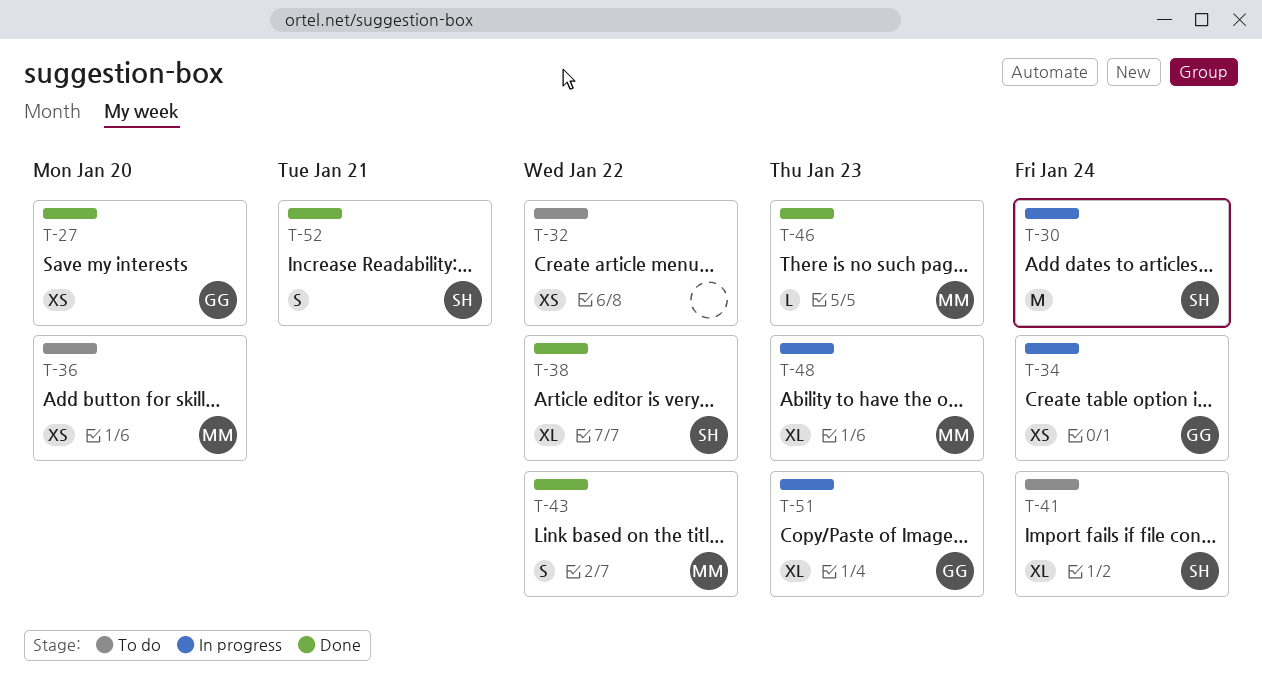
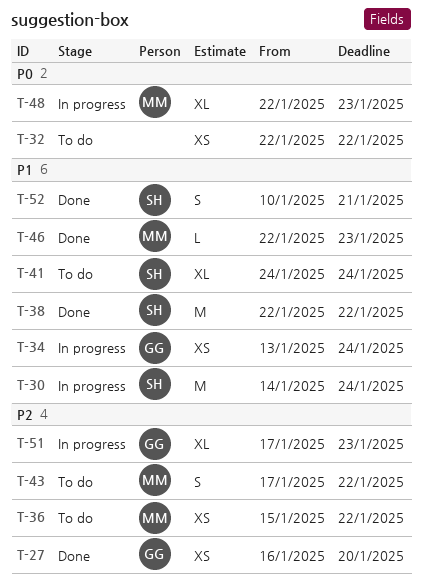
T-36, due: Jan 20 -> Jan 22
T-38, estimate: XL -> M
T-43, status: Done -> To do

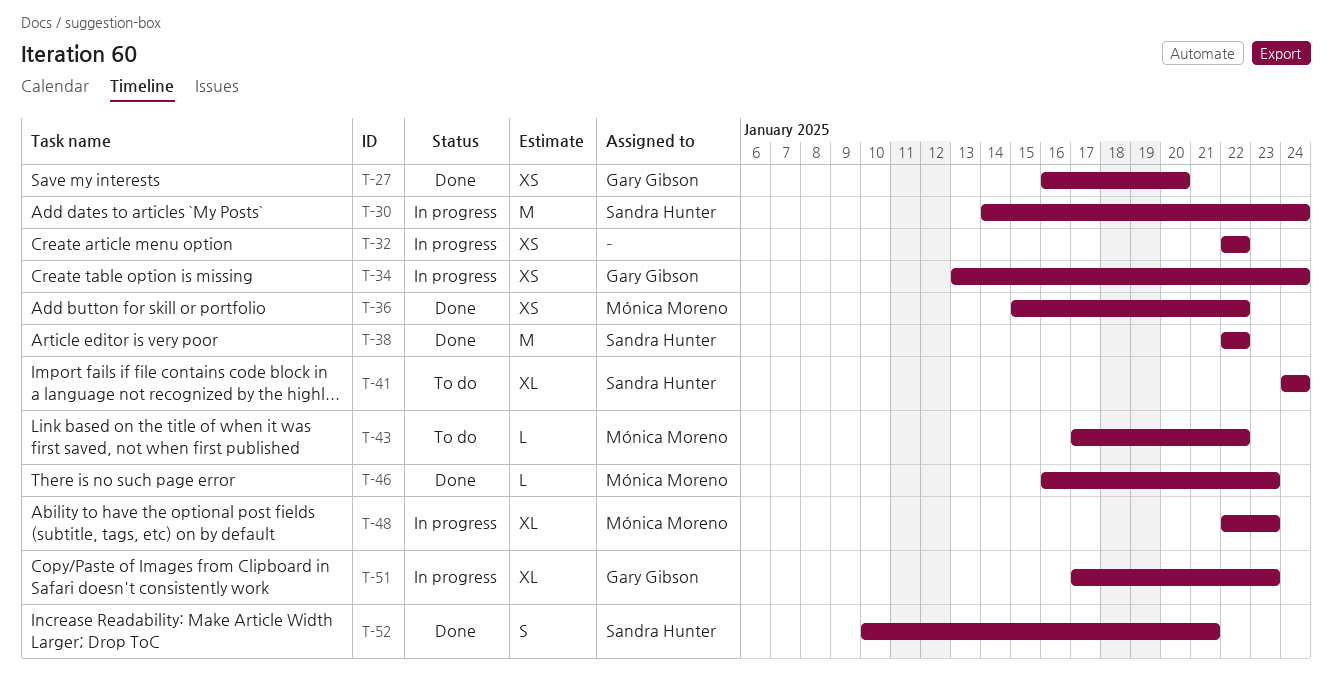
T-32, status: To do -> In progress
T-36, status: To do -> Done
T-43, estimate: S -> L
T-46, start: Jan 22 -> Jan 16

